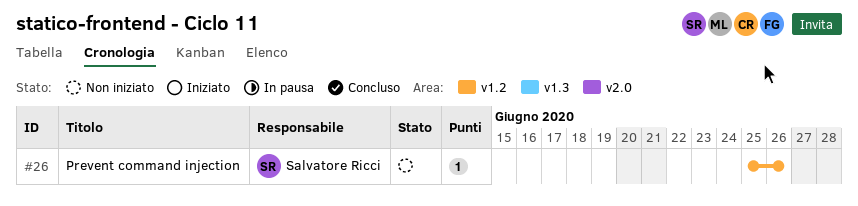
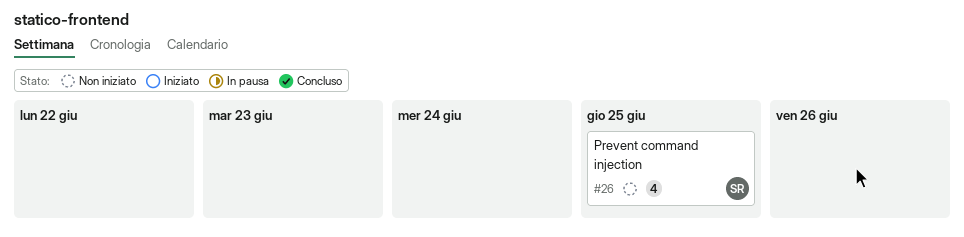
#26, estimate: 1 -> 4
#26, due: Jun 26 -> Jun 25

